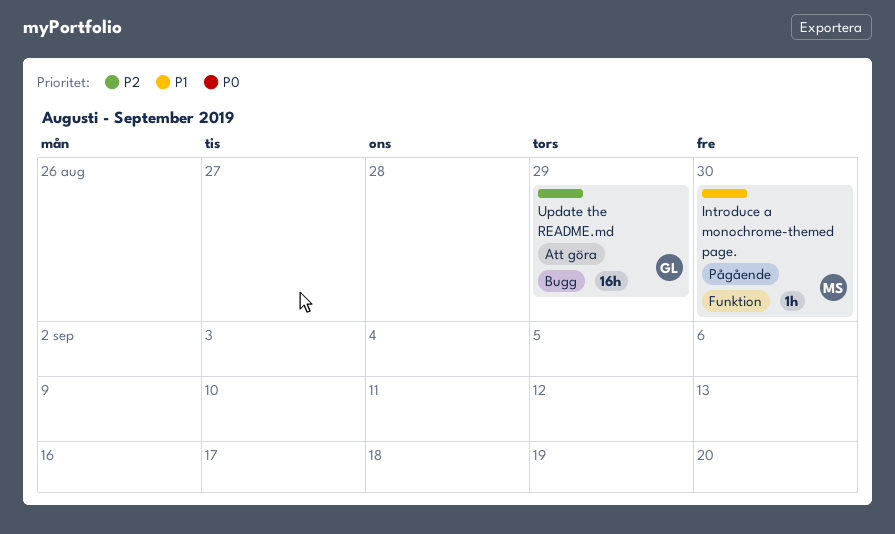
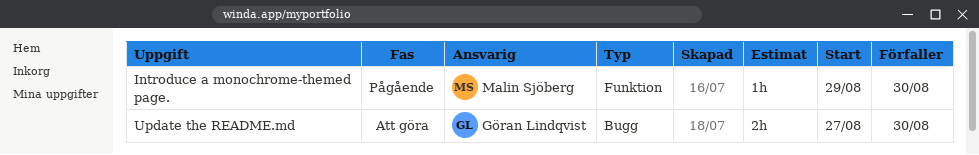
Update the README.md, estimate: 16h -> 2h
Update the README.md, due: Aug 29 -> Aug 30

